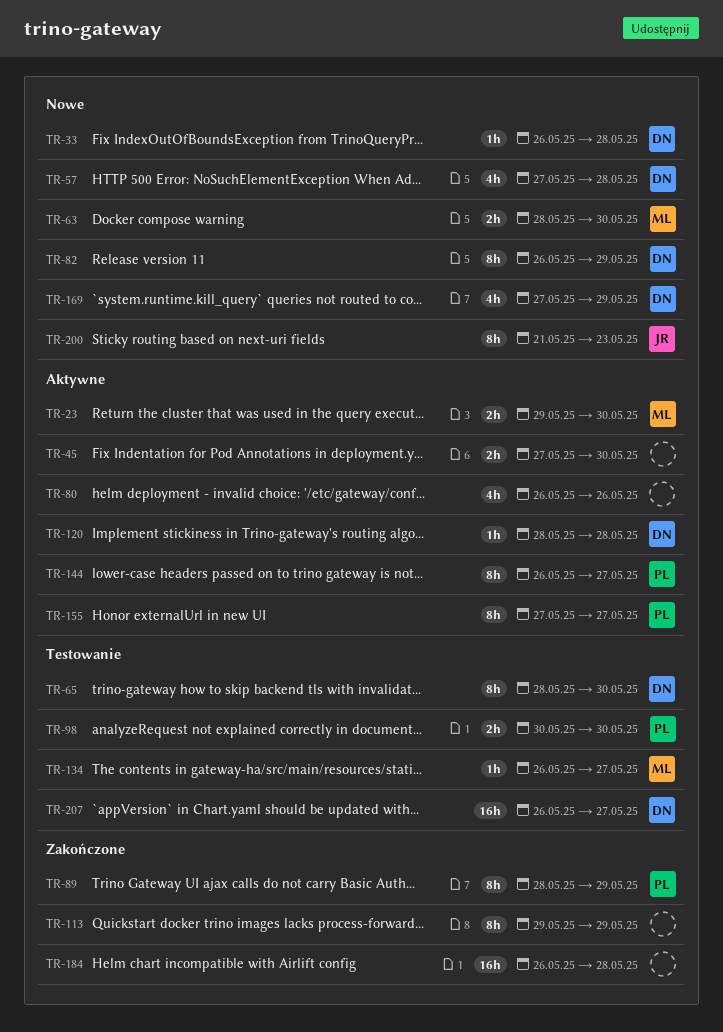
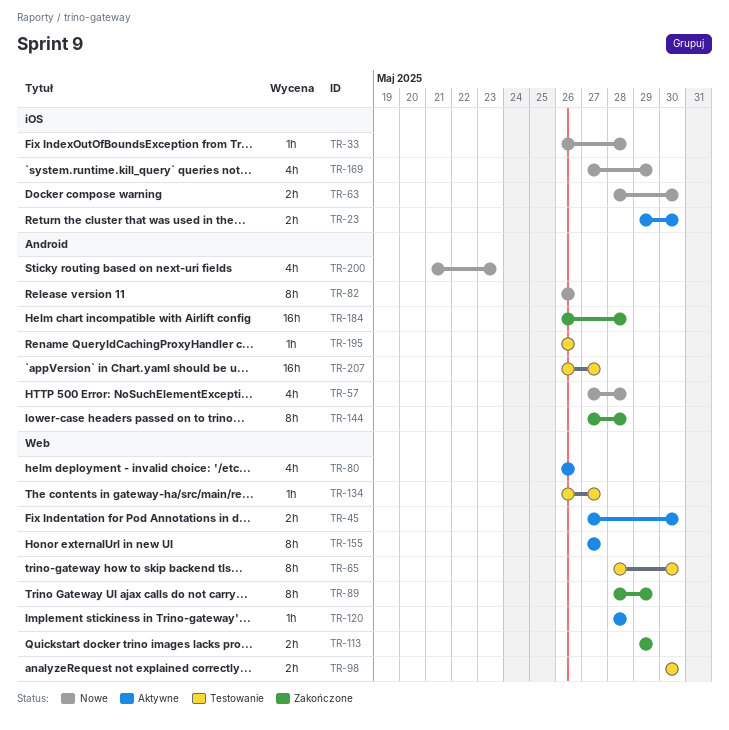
TR-82, due: May 29 -> May 26
TR-113, estimate: 8h -> 2h
TR-144, status: Aktywne -> Zakończone
TR-144, start: May 26 -> May 27
TR-144, due: May 27 -> May 28
TR-195: none -> present
TR-200, estimate: 8h -> 4h

